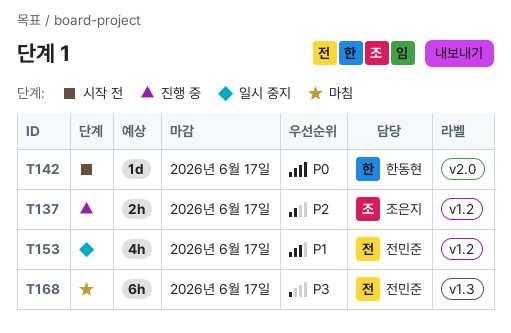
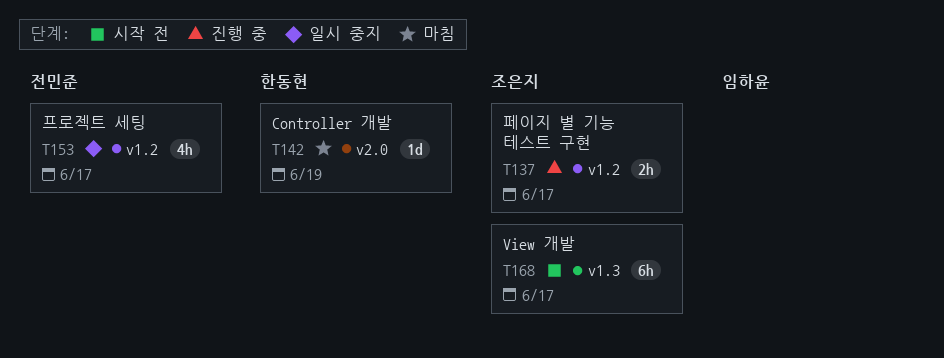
T142, status: 시작 전 -> 마침
T142, due: Jun 17 -> Jun 19
T168, status: 마침 -> 시작 전
T168, owner: 전민준 -> 조은지

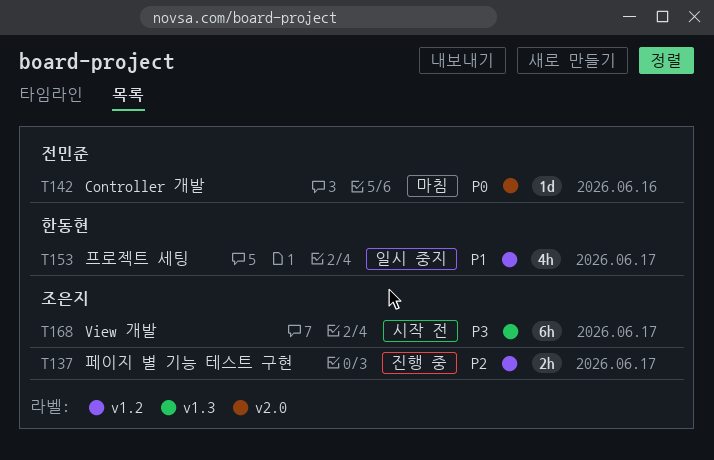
T142, owner: 한동현 -> 전민준
T142, due: Jun 19 -> Jun 16
T153, owner: 전민준 -> 한동현

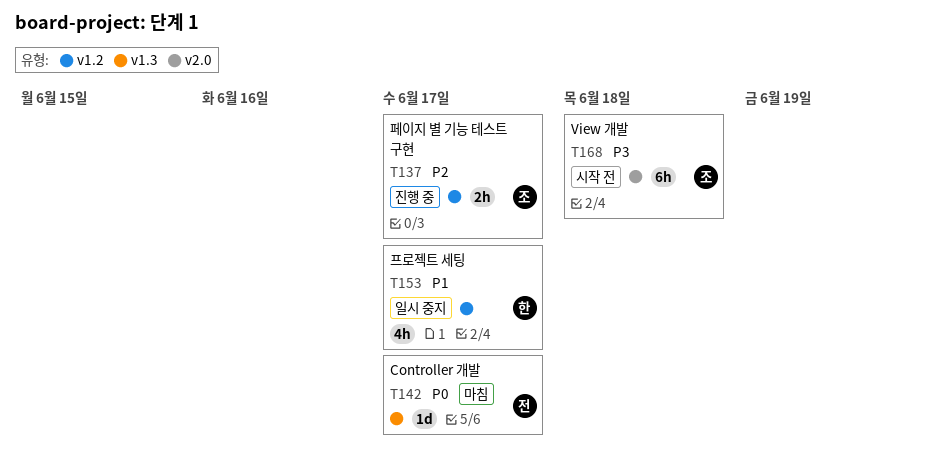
T142, label: v2.0 -> v1.3
T142, due: Jun 16 -> Jun 17
T168, label: v1.3 -> v2.0
T168, due: Jun 17 -> Jun 18

